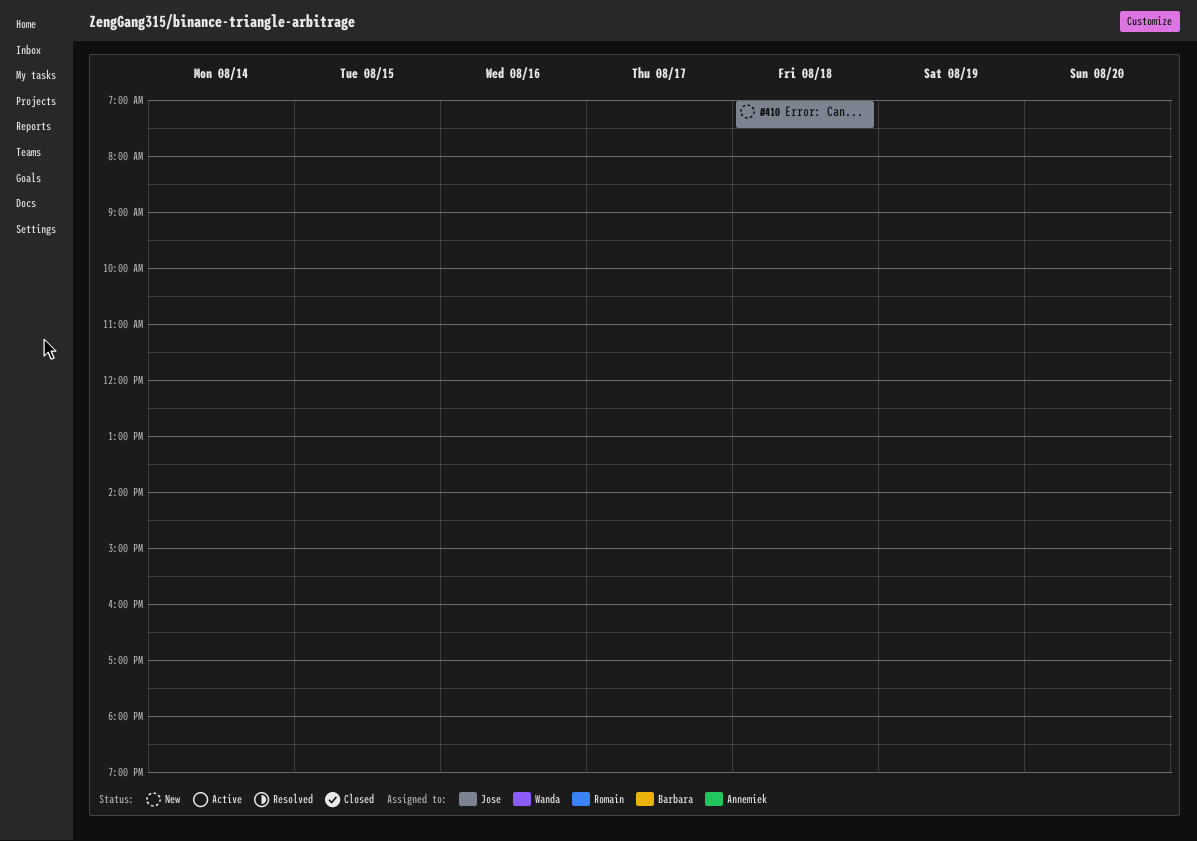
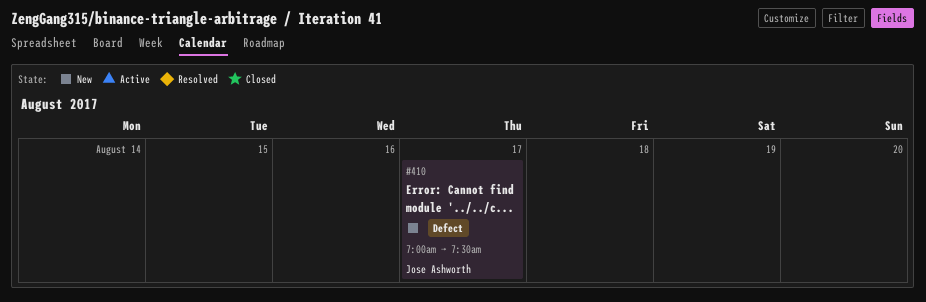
#410, day: Aug 18 -> Aug 17

